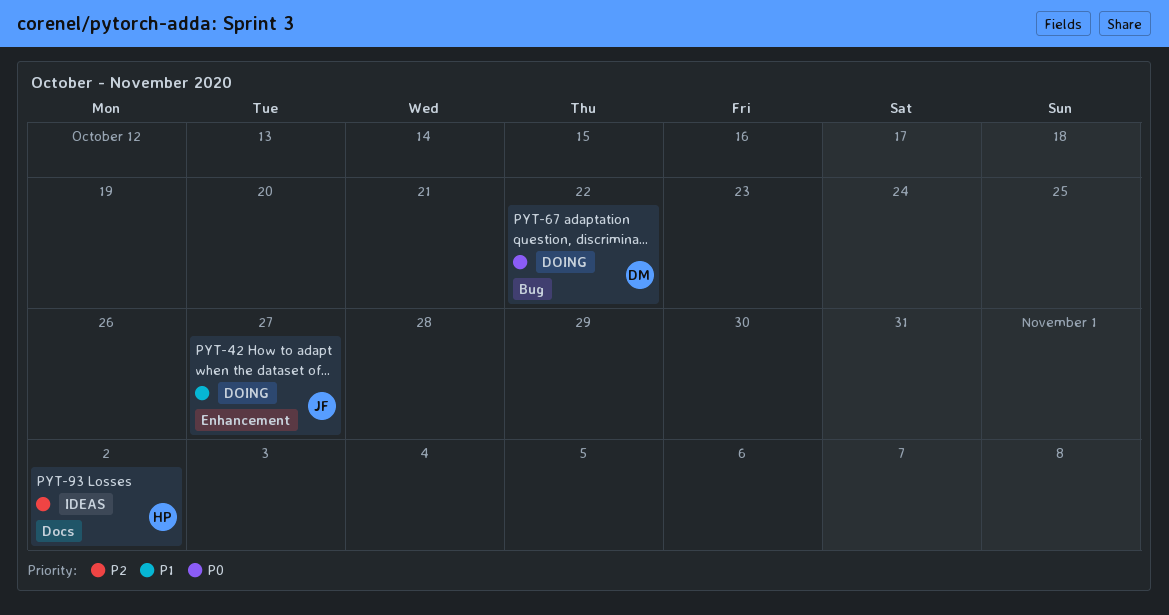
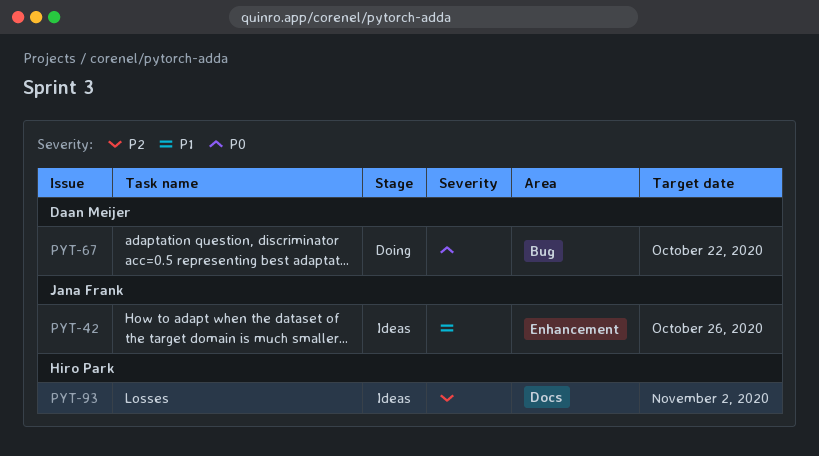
PYT-42, status: Doing -> Ideas
PYT-42, due: Oct 27 -> Oct 26

